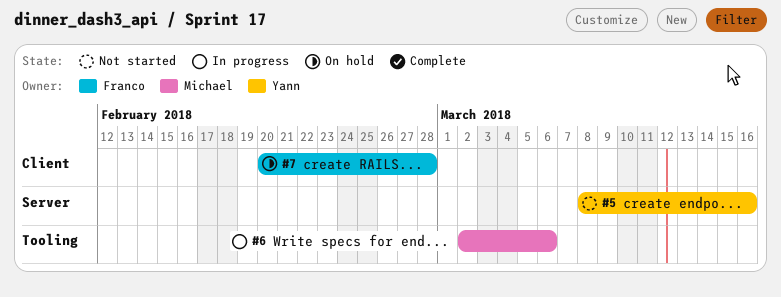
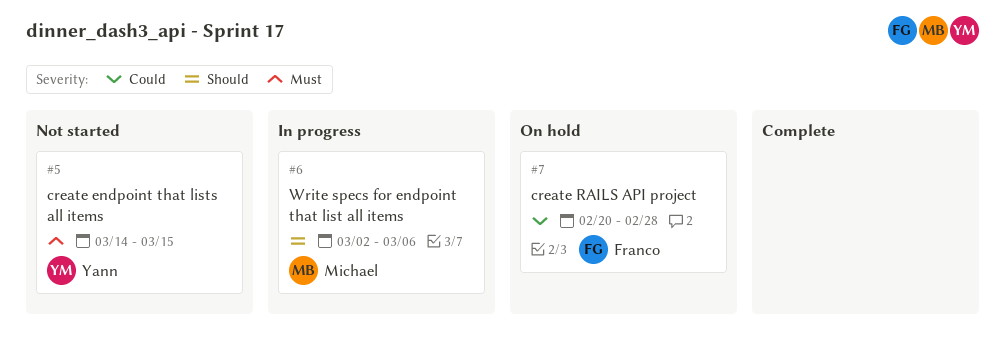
#5, start: Mar 8 -> Mar 14
#5, due: Mar 16 -> Mar 15

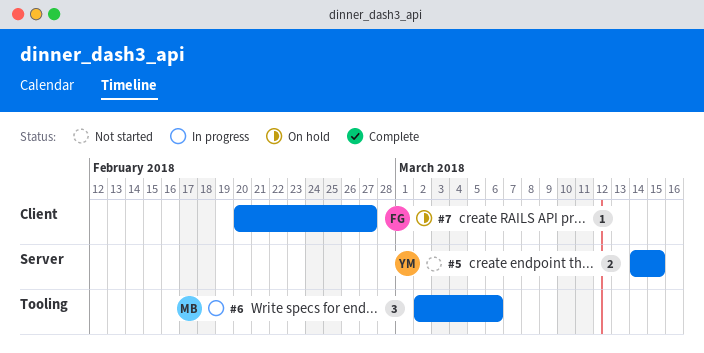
#7, due: Feb 28 -> Feb 27

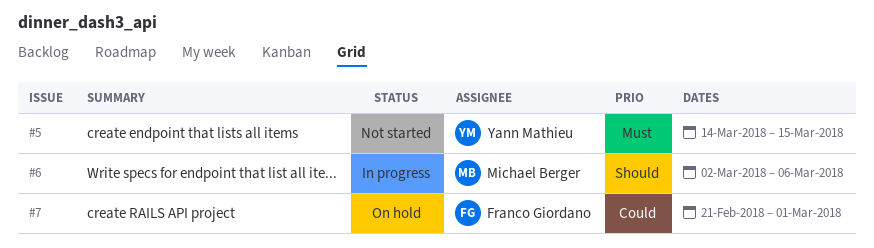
#7, start: Feb 20 -> Feb 21
#7, due: Feb 27 -> Mar 1

